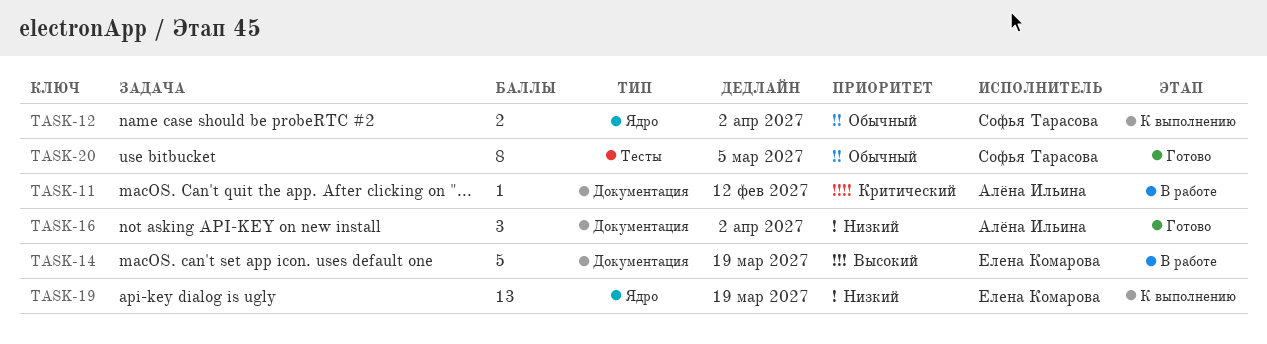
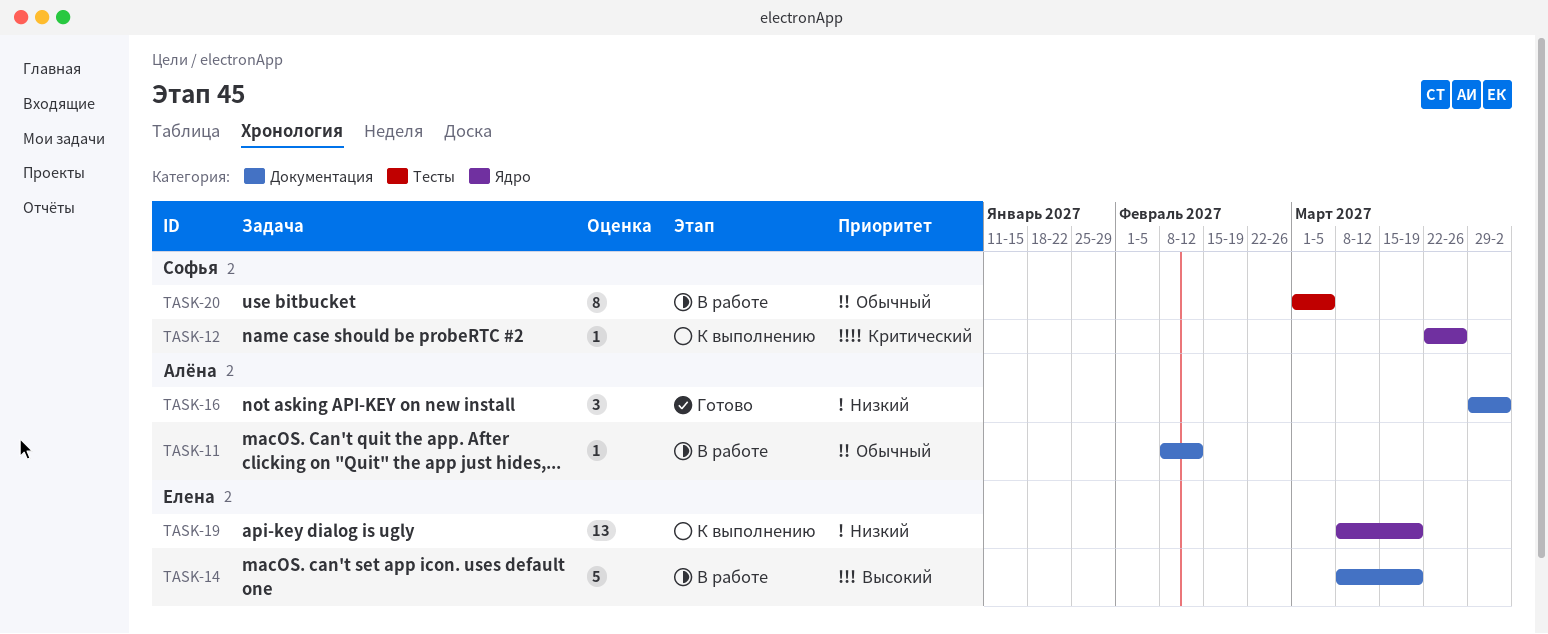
TASK-11, priority: Критический -> Обычный
TASK-12, priority: Обычный -> Критический
TASK-12, estimate: 2 -> 1
TASK-12, due: Apr 2 -> Mar 26
TASK-20, status: Готово -> В работе

